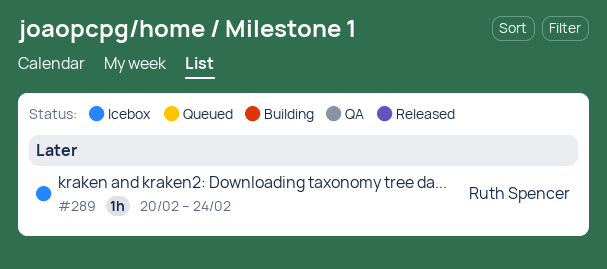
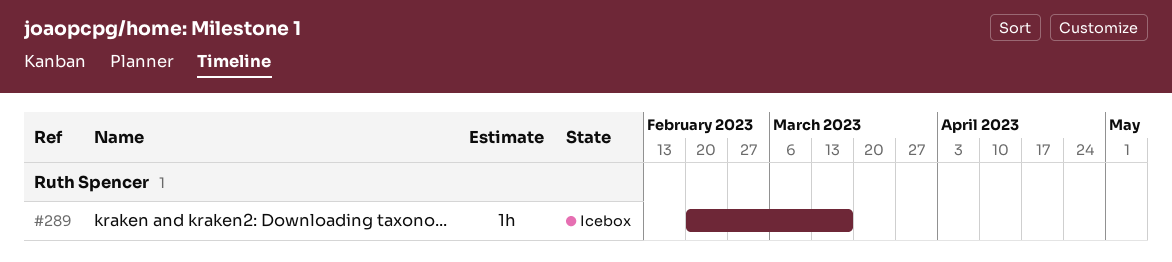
#289, due: Feb 24 -> Mar 17

